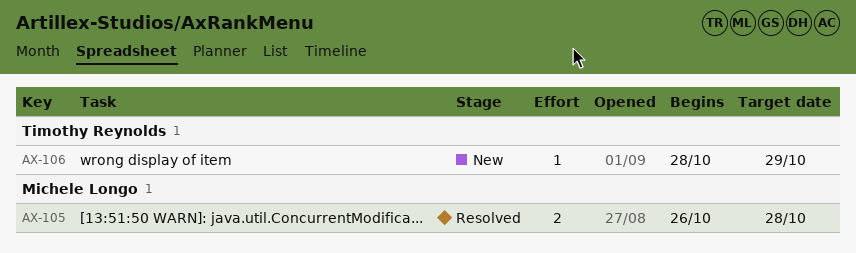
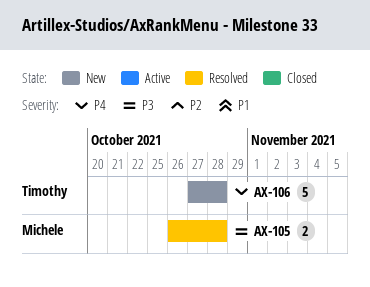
AX-106, estimate: 1 -> 5
AX-106, start: Oct 28 -> Oct 27
AX-106, due: Oct 29 -> Oct 28

